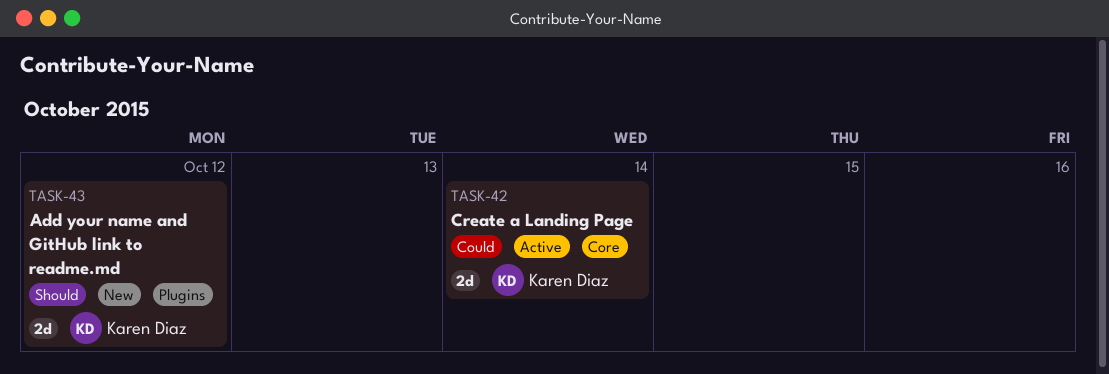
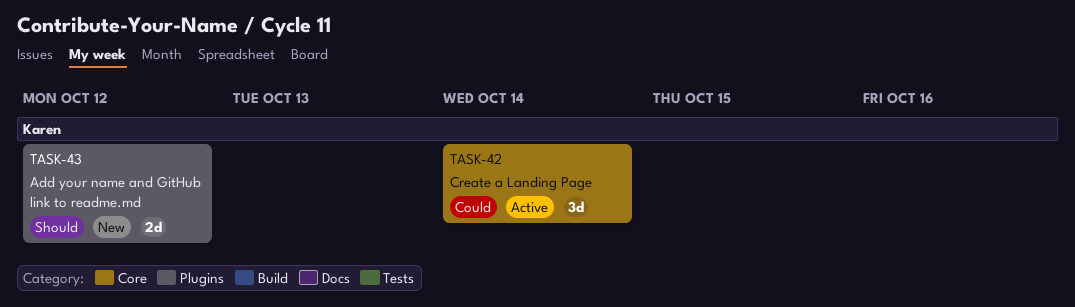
TASK-42, estimate: 2d -> 3d

